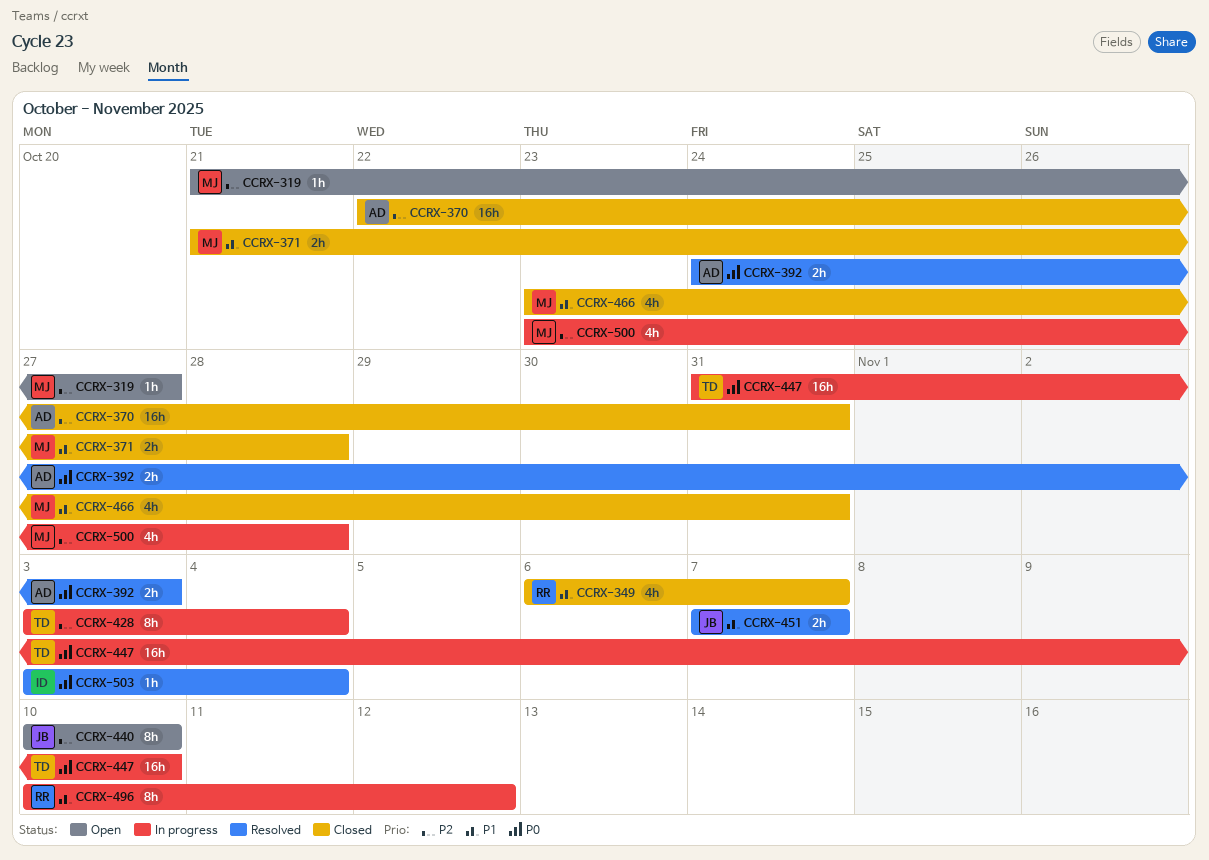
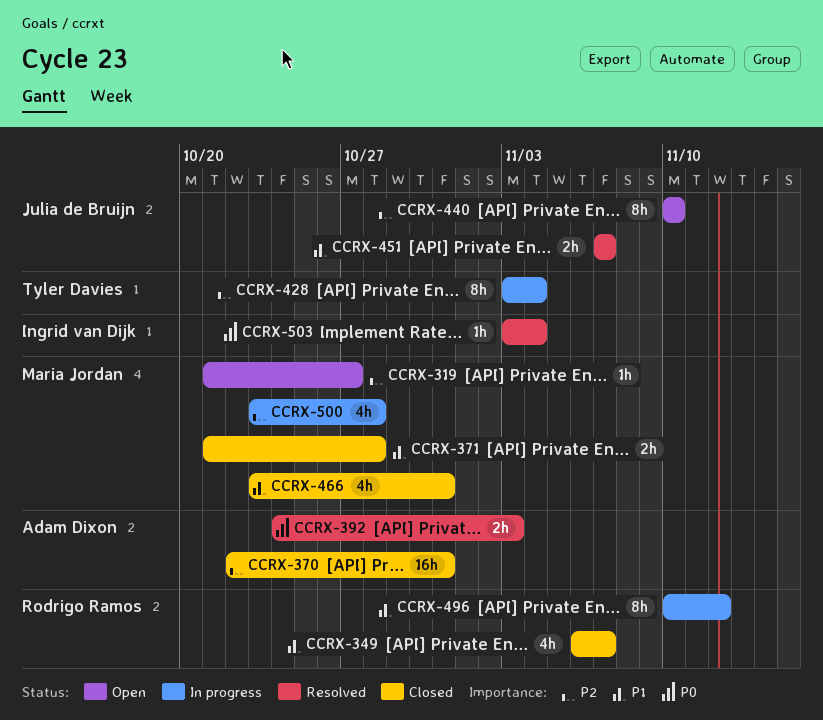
CCRX-447: present -> none

